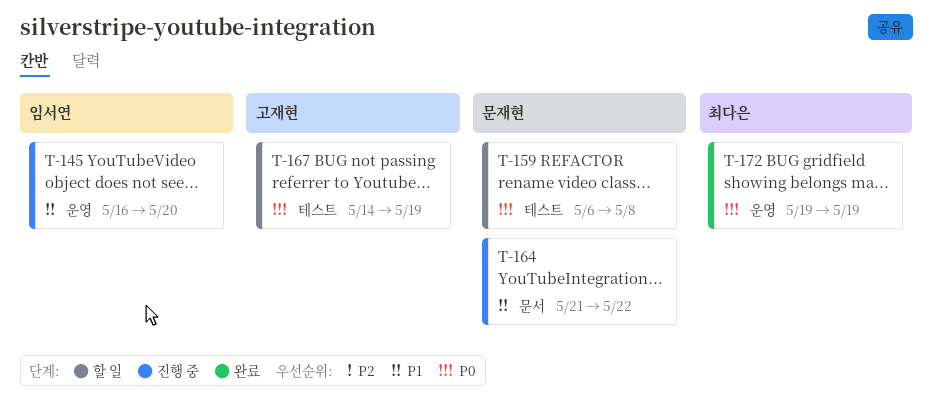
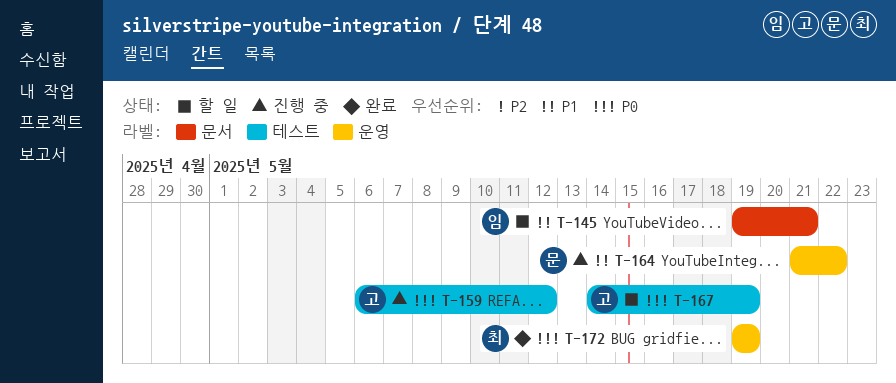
T-145, status: 진행 중 -> 할 일
T-145, label: 운영 -> 문서
T-145, start: May 16 -> May 19
T-145, due: May 20 -> May 21
T-159, status: 할 일 -> 진행 중
T-159, owner: 문재현 -> 고재현
T-159, due: May 8 -> May 12
T-164, label: 문서 -> 운영

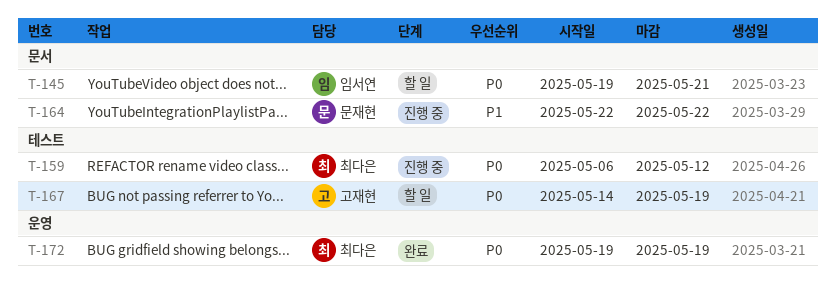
T-145, priority: P1 -> P0
T-159, owner: 고재현 -> 최다은
T-164, label: 운영 -> 문서
T-164, start: May 21 -> May 22

